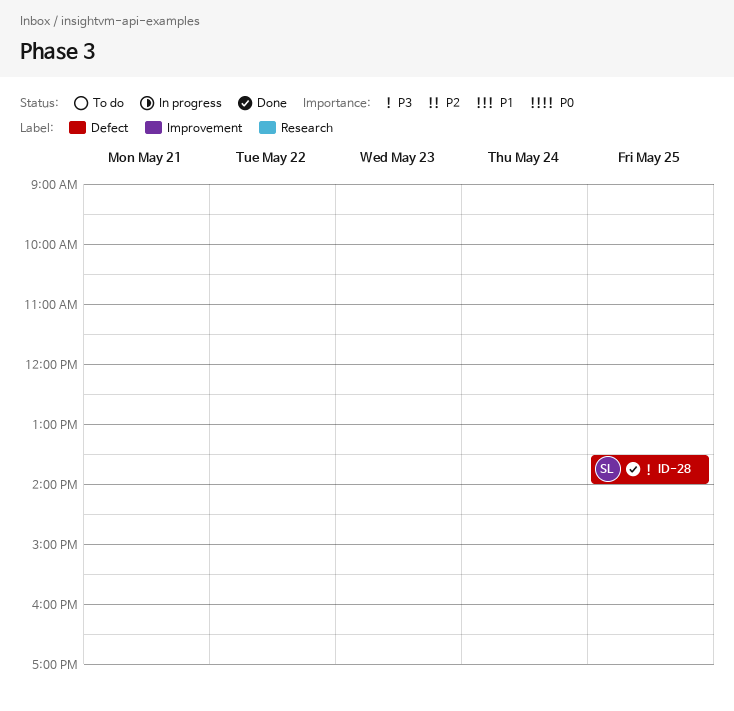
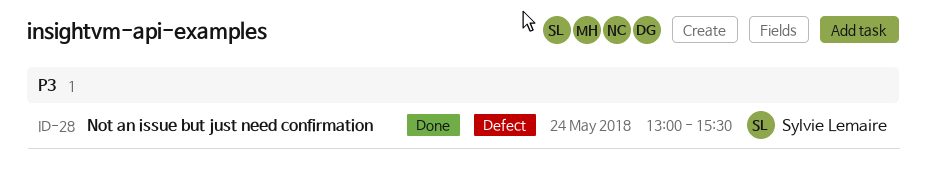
ID-28, day: May 25 -> May 24
ID-28, begins: 13:30 -> 13:00
ID-28, ends: 14:00 -> 15:30

